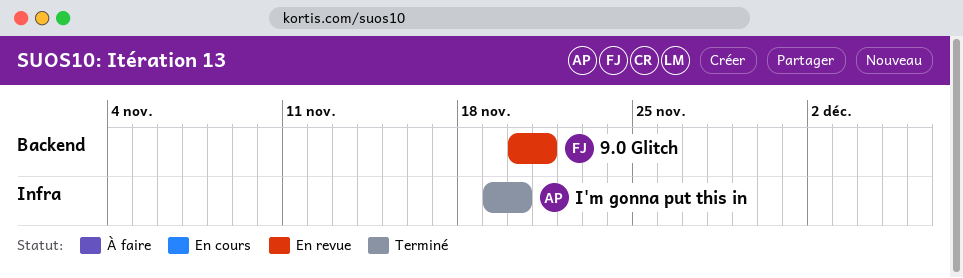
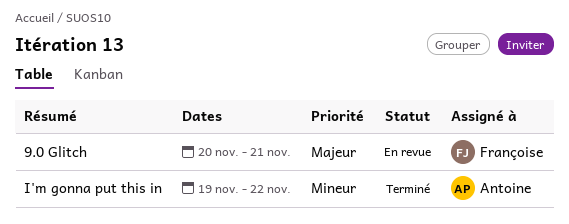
I'm gonna put this in, due: Nov 20 -> Nov 22

